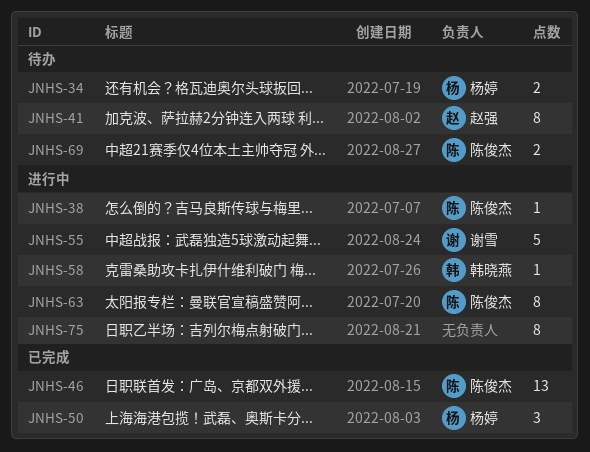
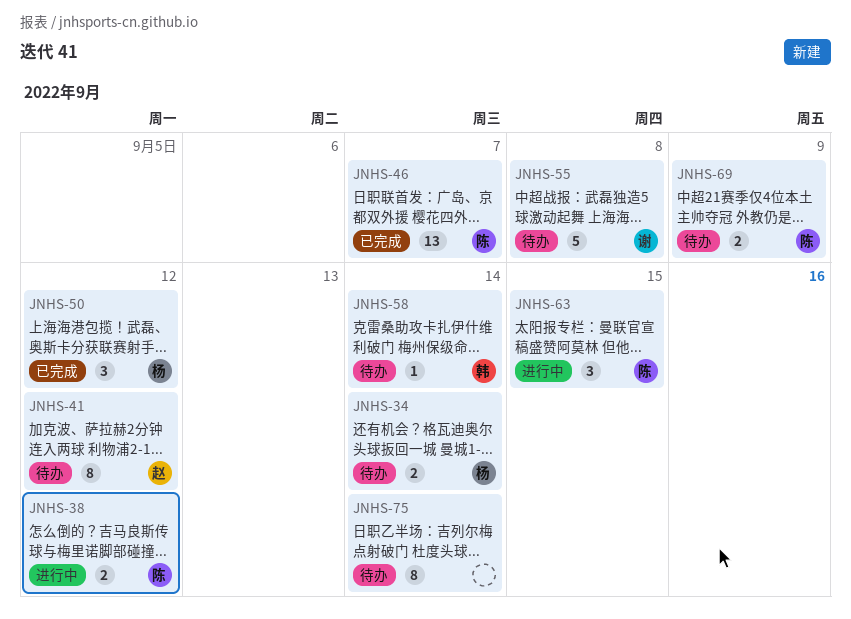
JNHS-38, estimate: 1 -> 2
JNHS-55, status: 进行中 -> 待办
JNHS-58, status: 进行中 -> 待办
JNHS-63, estimate: 8 -> 3
JNHS-75, status: 进行中 -> 待办

